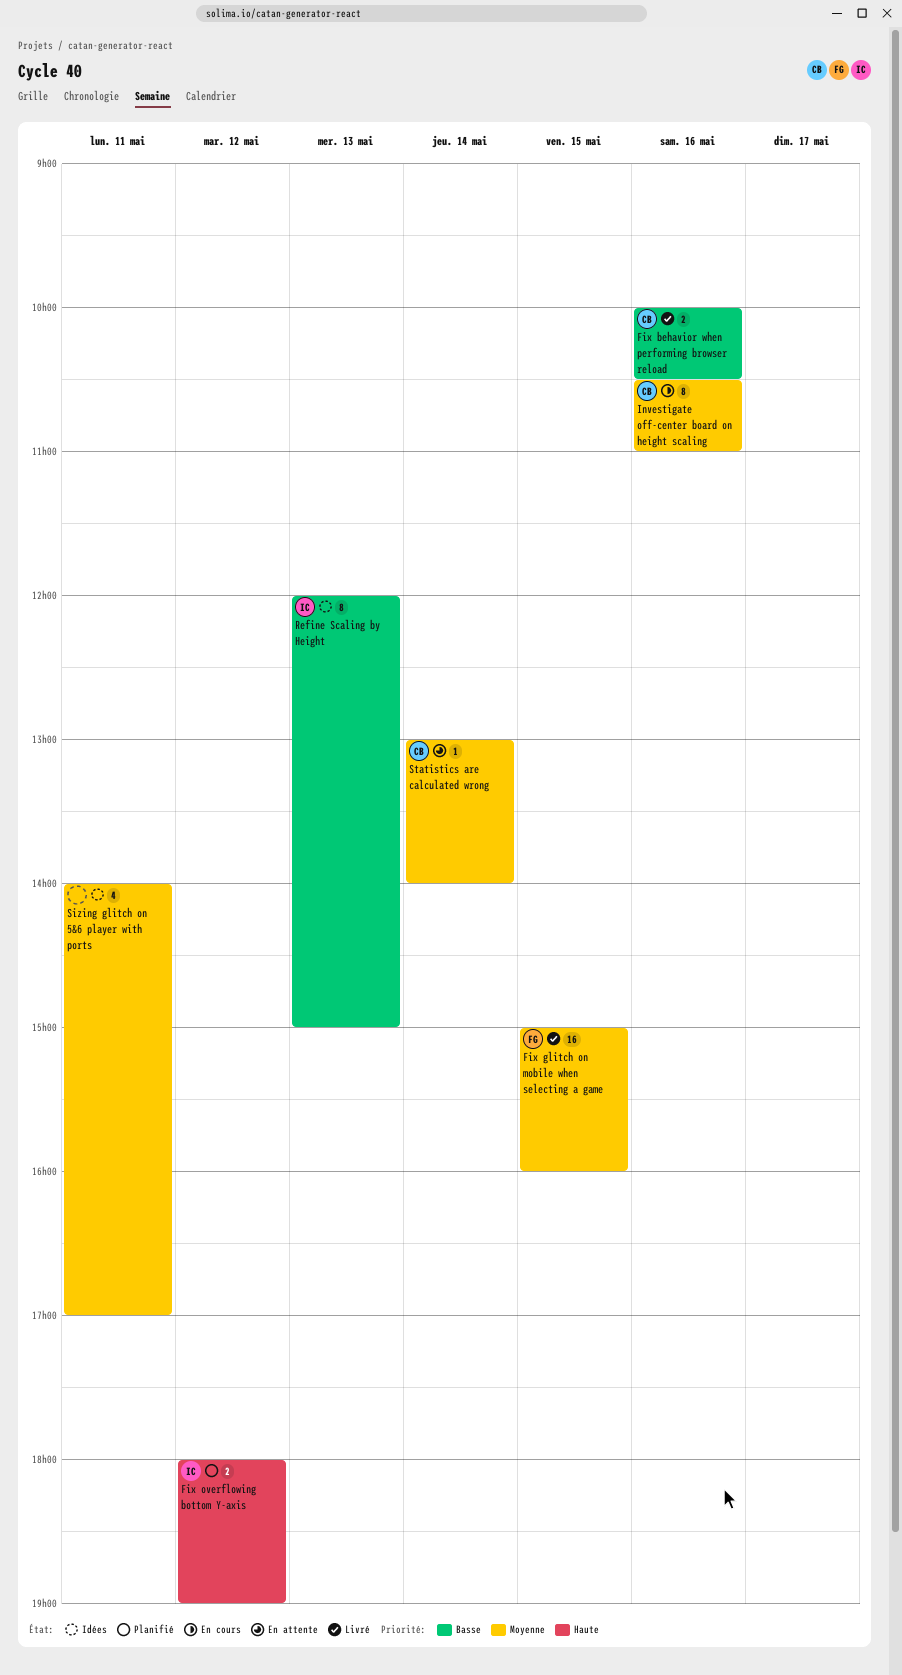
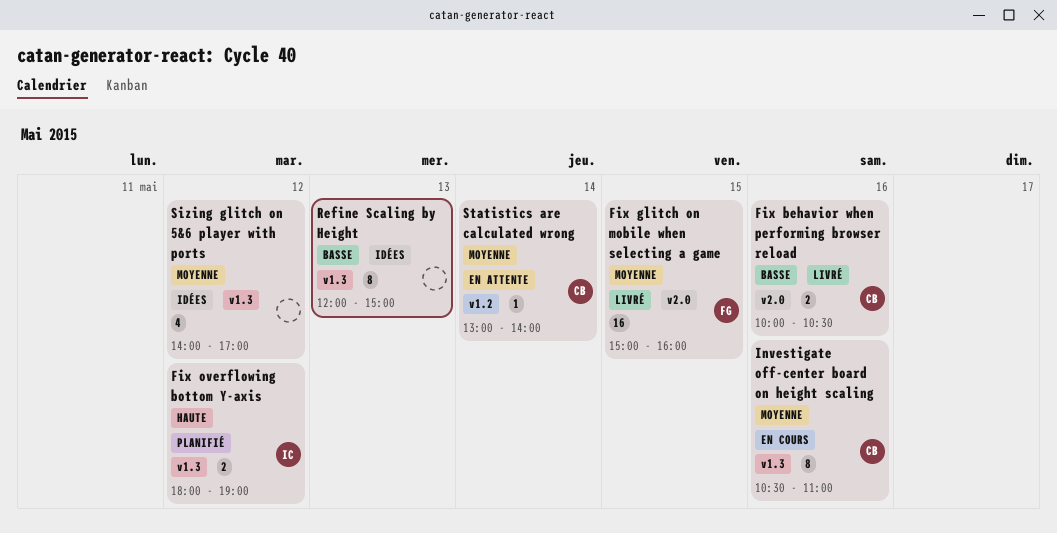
Refine Scaling by Height, owner: IC -> none
Sizing glitch on 5&6 player with ports, day: May 11 -> May 12

